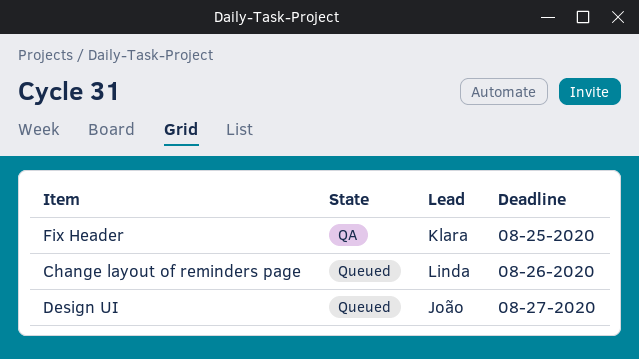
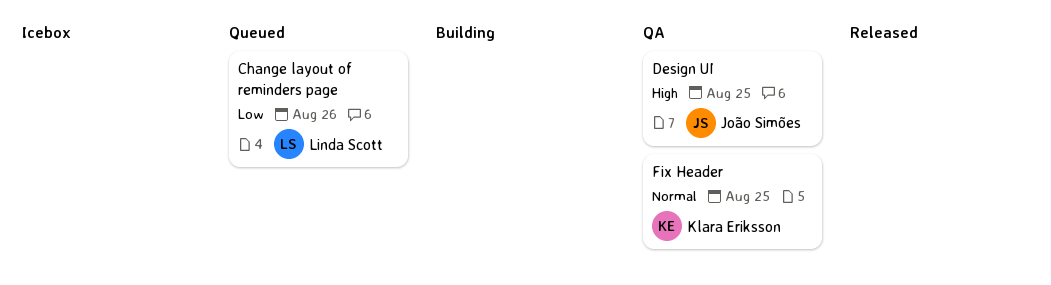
Design UI, status: Queued -> QA
Design UI, due: Aug 27 -> Aug 25

